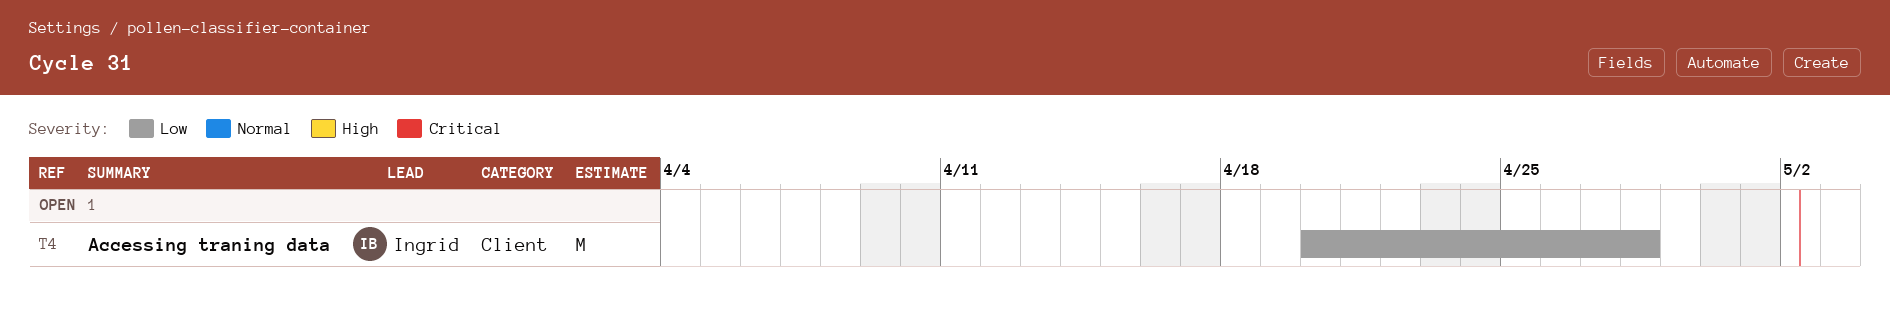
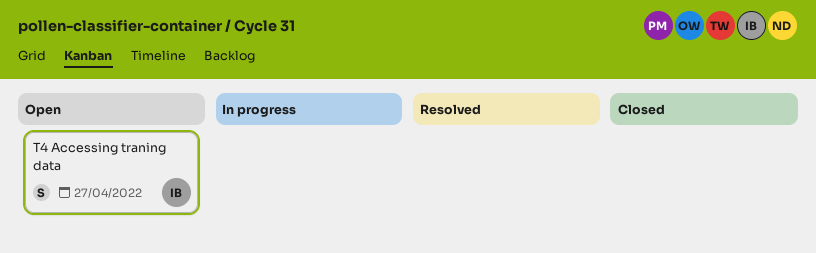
T4, estimate: M -> S
T4, due: Apr 28 -> Apr 27

